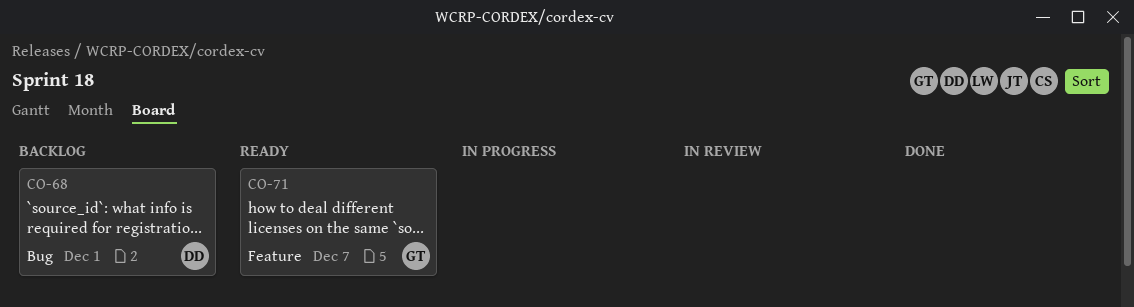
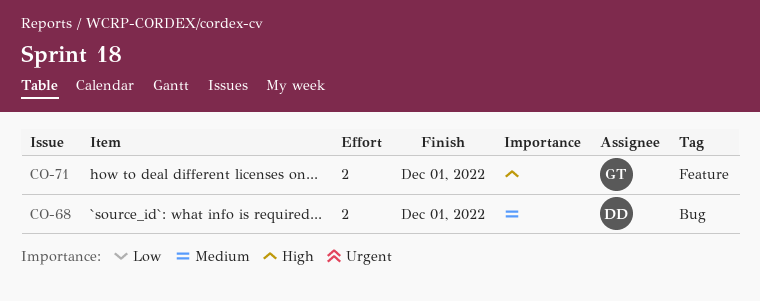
CO-71, due: Dec 7 -> Dec 1

